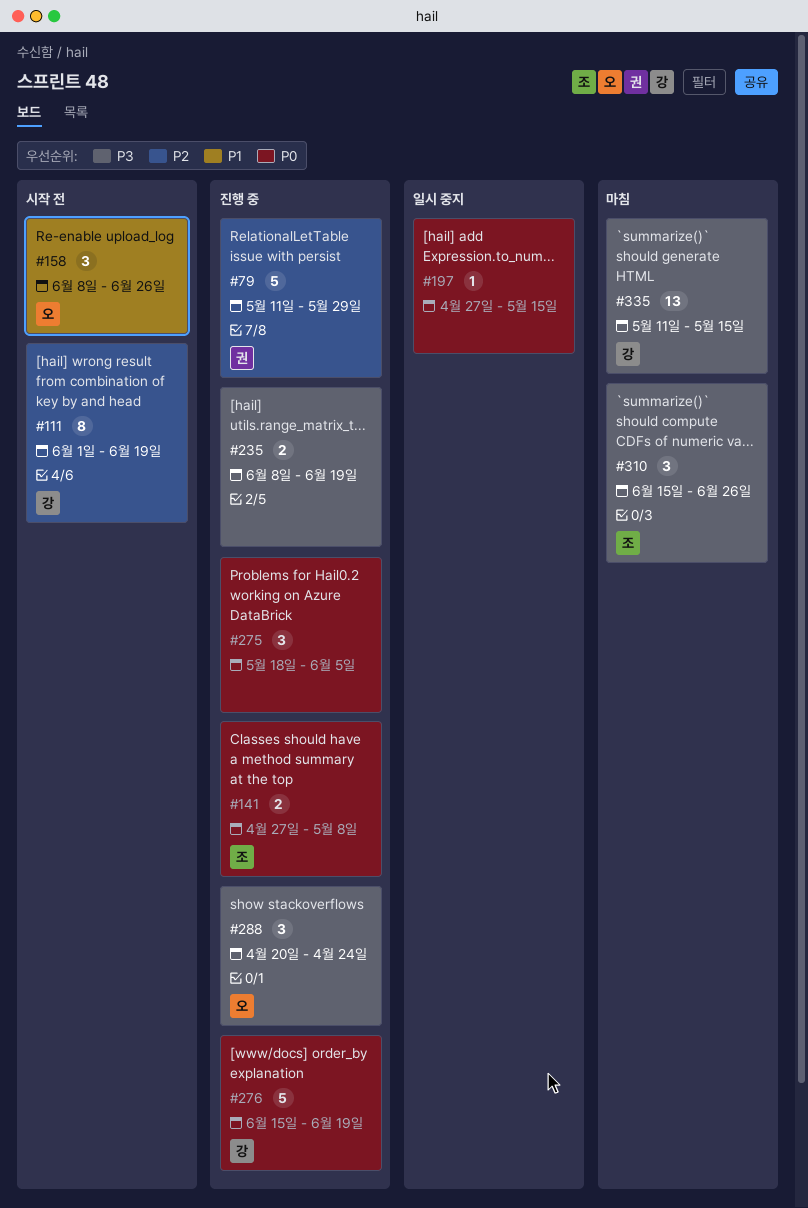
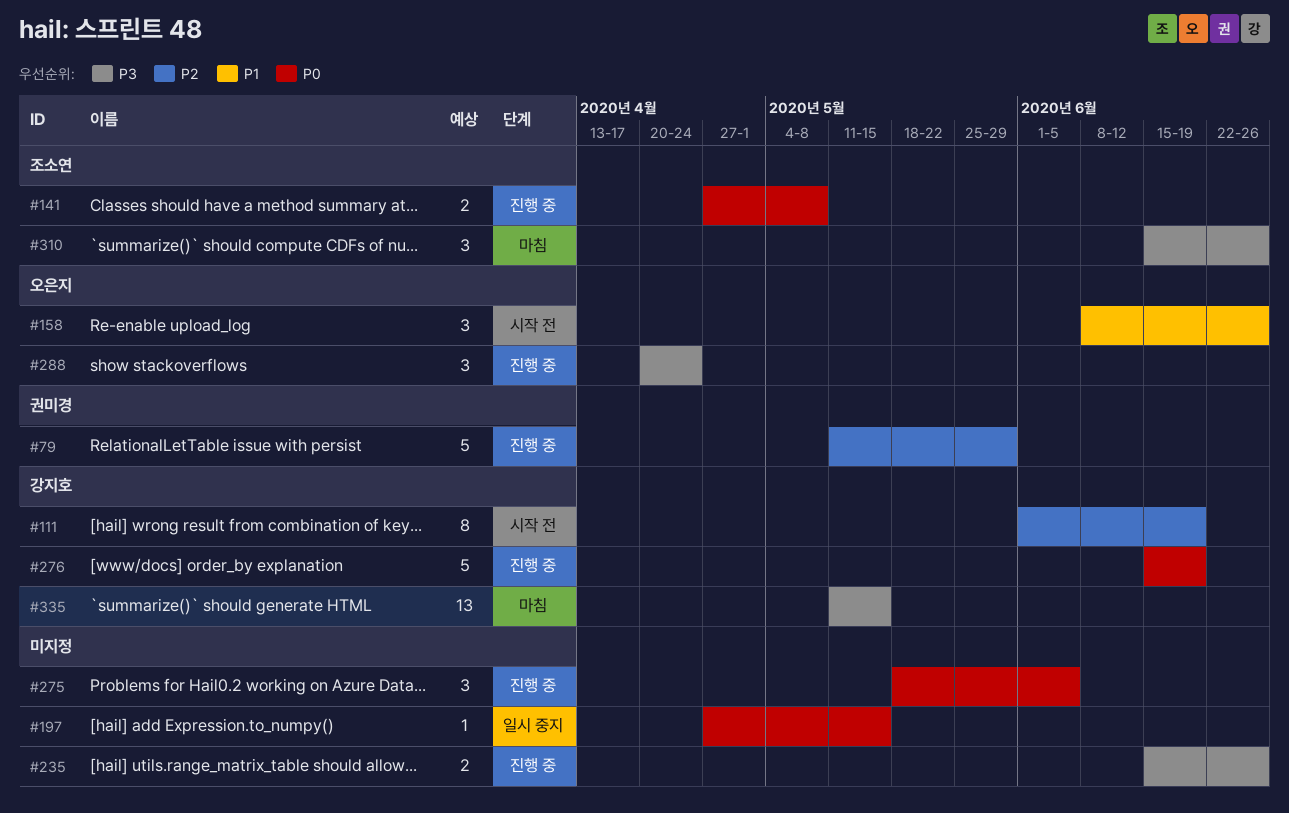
#235, start: Jun 8 -> Jun 15
#235, due: Jun 19 -> Jun 26

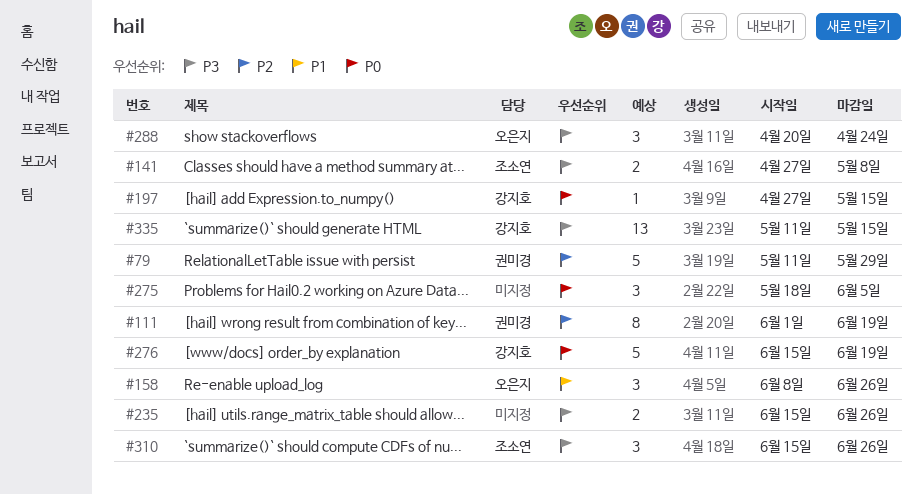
#111, owner: 강지호 -> 권미경
#141, priority: P0 -> P3
#197, owner: none -> 강지호

